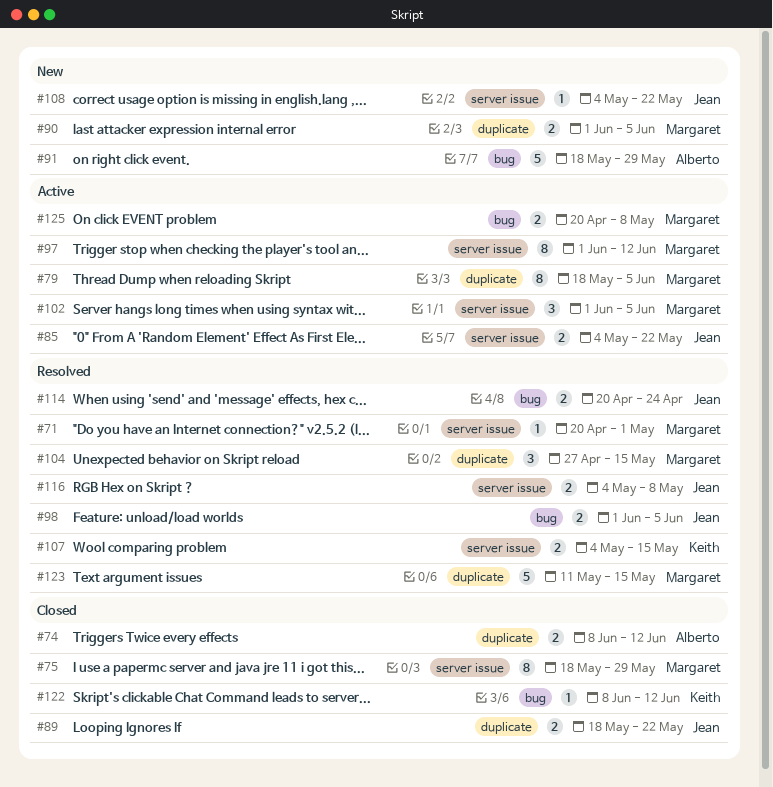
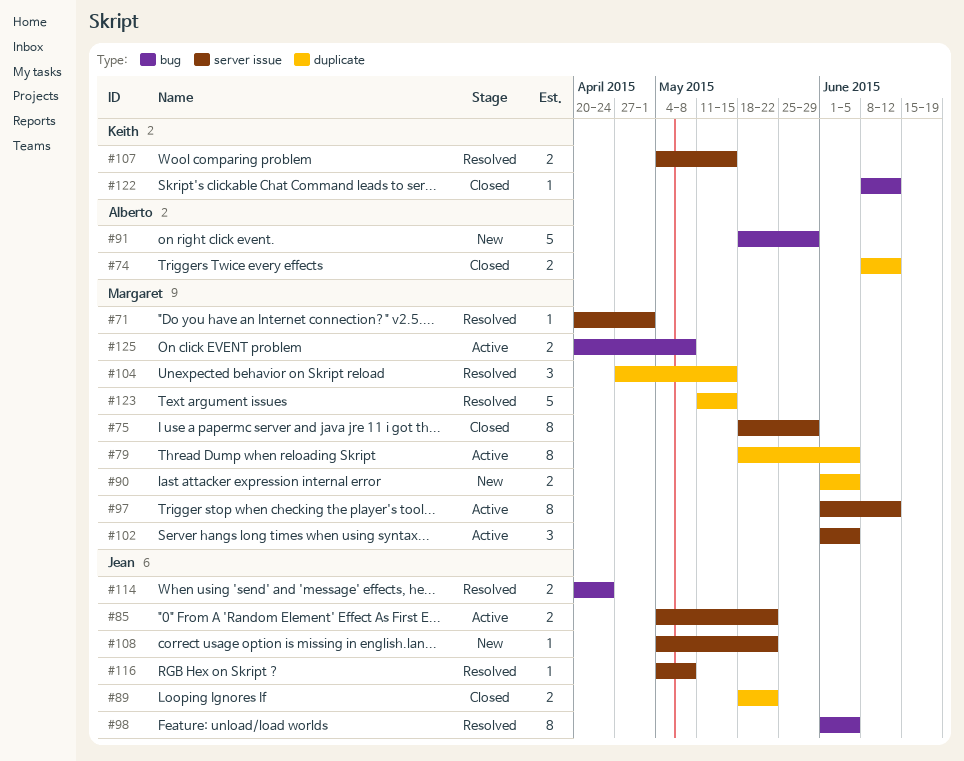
#98, estimate: 2 -> 8
#116, estimate: 2 -> 1

